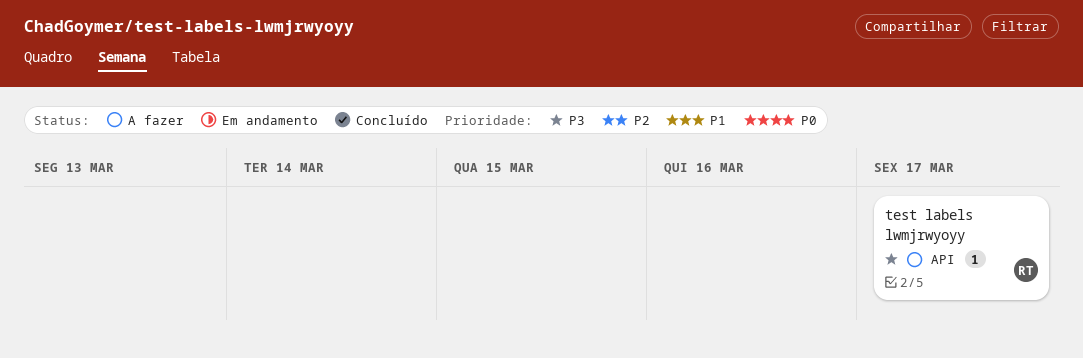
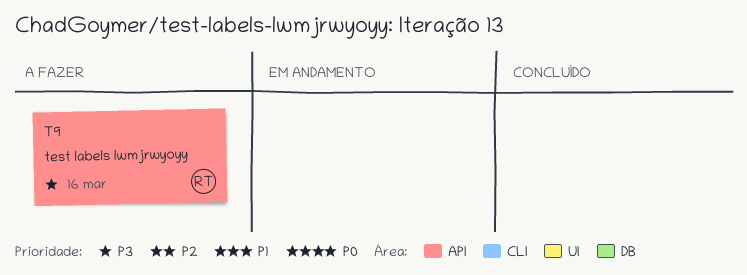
test labels lwmjrwyoyy, due: Mar 17 -> Mar 16

